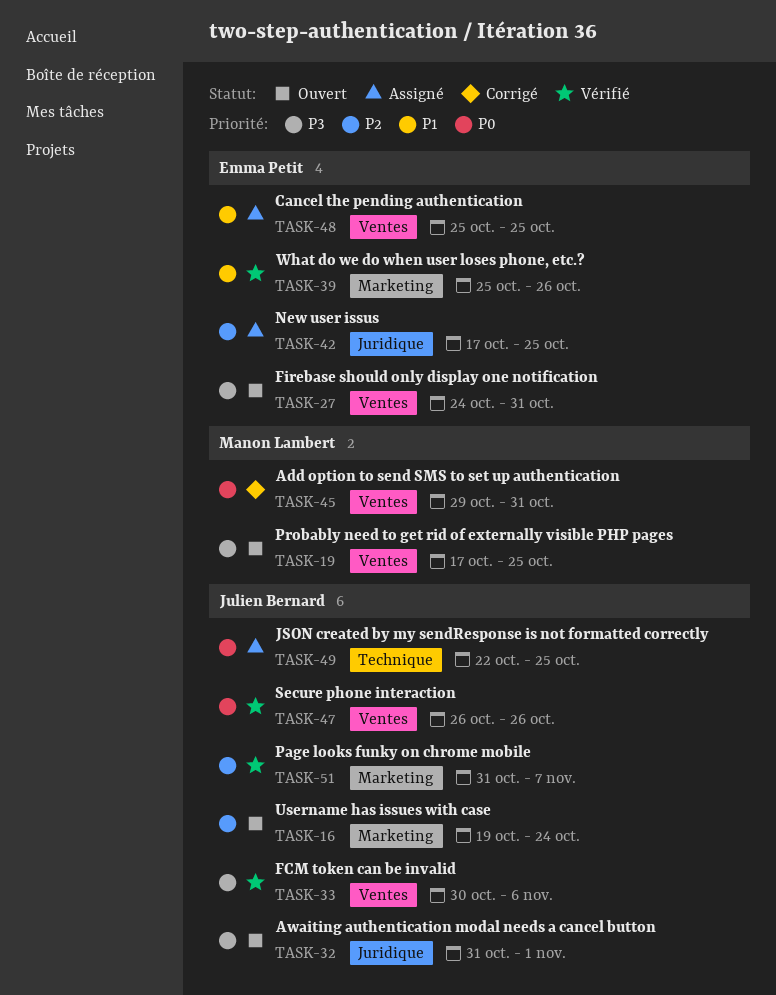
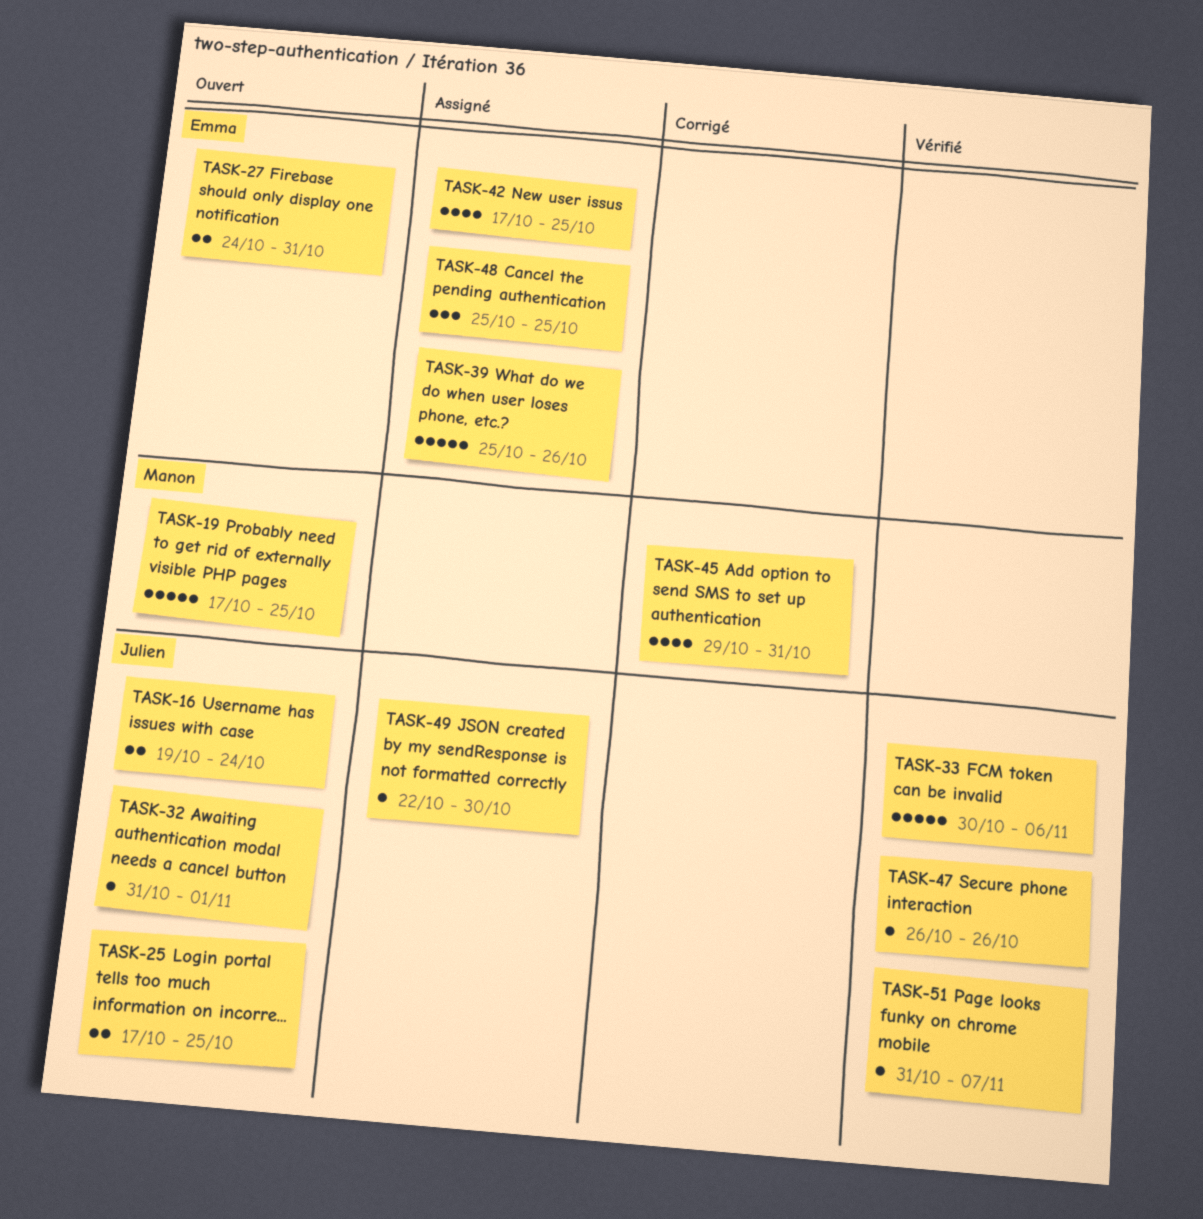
TASK-25: none -> present
TASK-39, status: Vérifié -> Assigné
TASK-49, due: Oct 25 -> Oct 30

